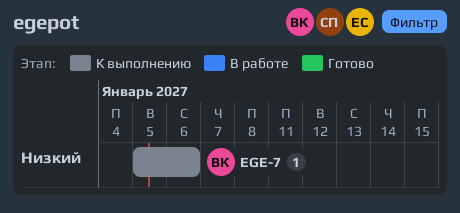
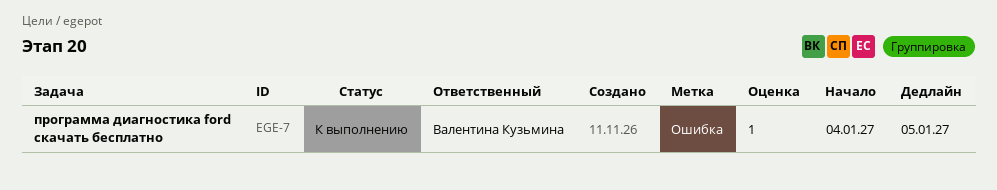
EGE-7, start: Jan 5 -> Jan 4
EGE-7, due: Jan 6 -> Jan 5

